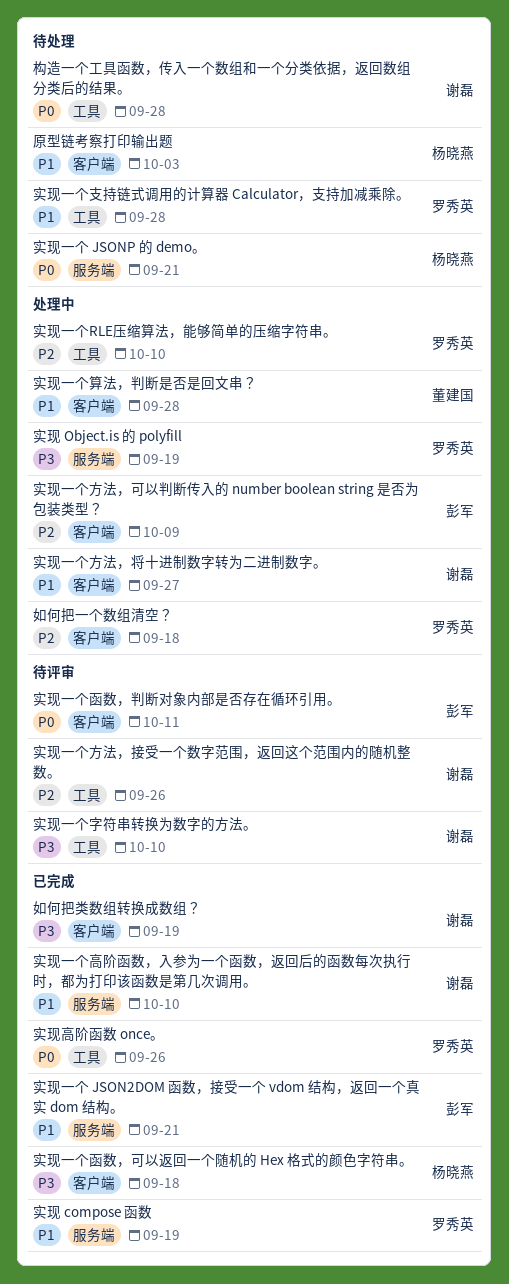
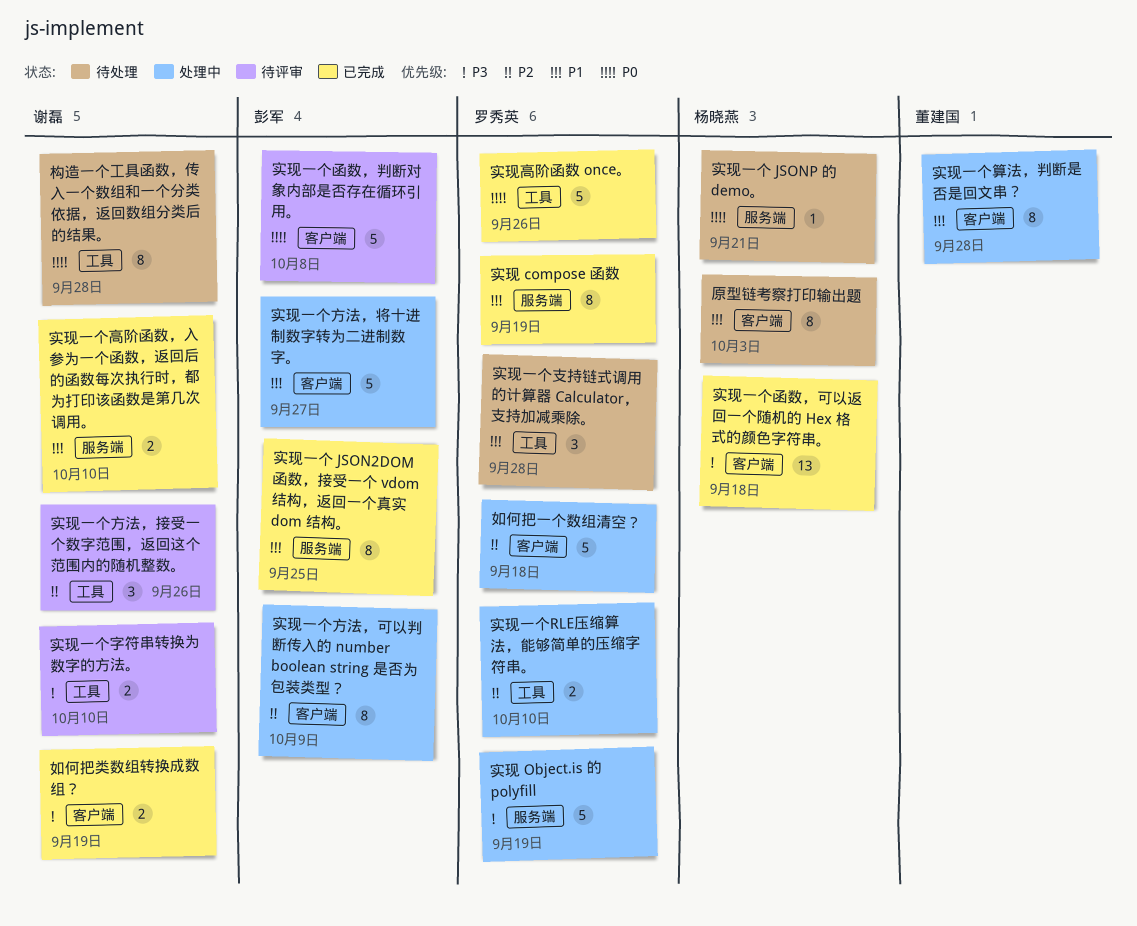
实现一个 JSON2DOM 函数，接受一个 vdom 结构，返回一个真实 dom 结构。, due: Sep 21 -> Sep 25
实现一个函数，判断对象内部是否存在循环引用。, due: Oct 11 -> Oct 8
实现一个方法，将十进制数字转为二进制数字。, owner: 谢磊 -> 彭军

